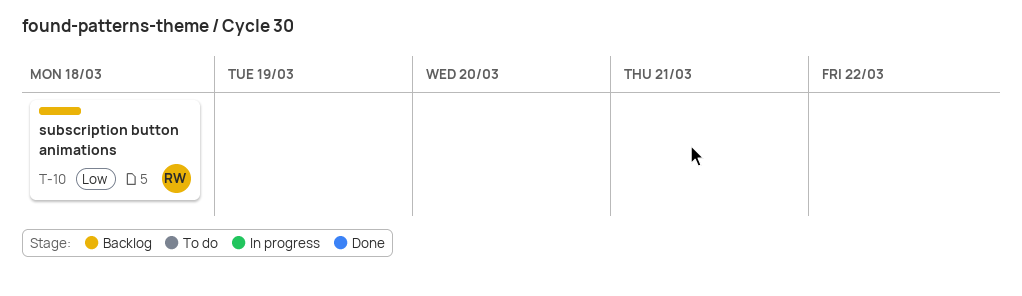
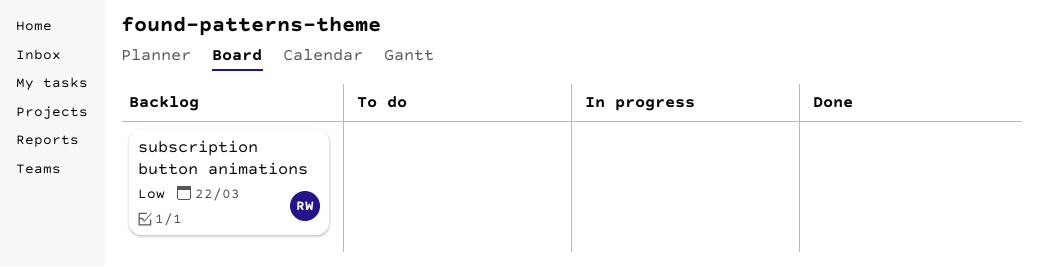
subscription button animations, due: Mar 18 -> Mar 22

